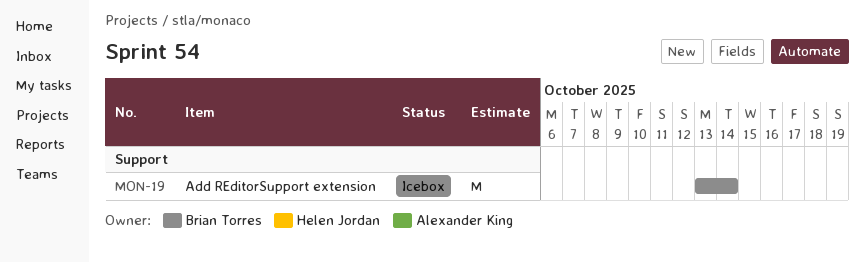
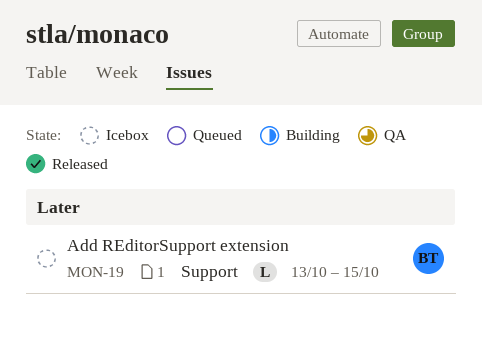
MON-19, estimate: M -> L
MON-19, due: Oct 14 -> Oct 15

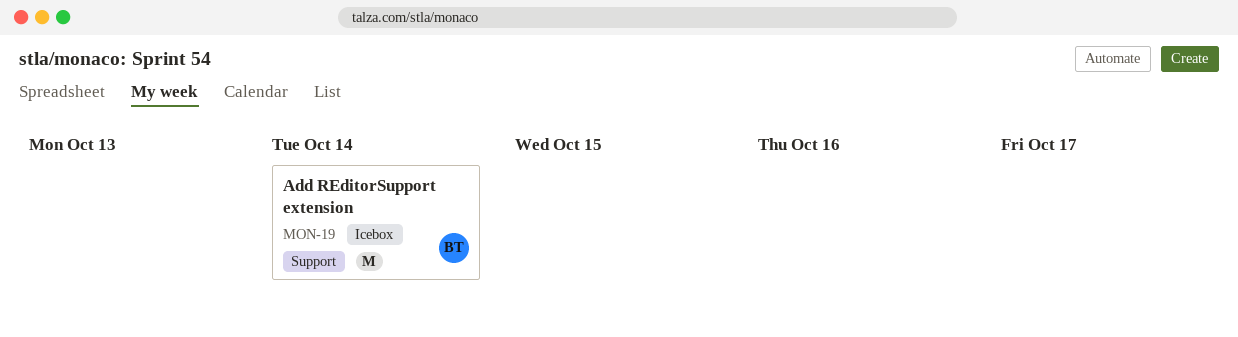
MON-19, estimate: L -> M
MON-19, due: Oct 15 -> Oct 14

